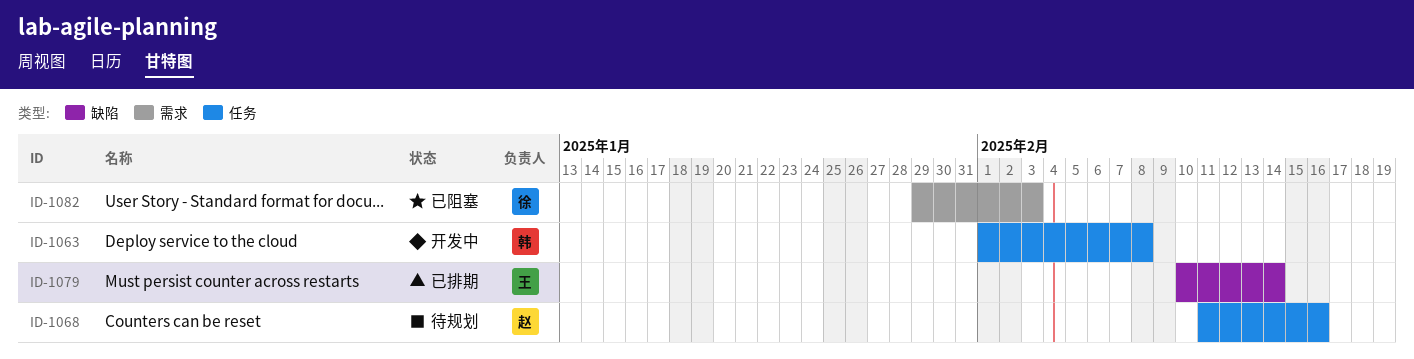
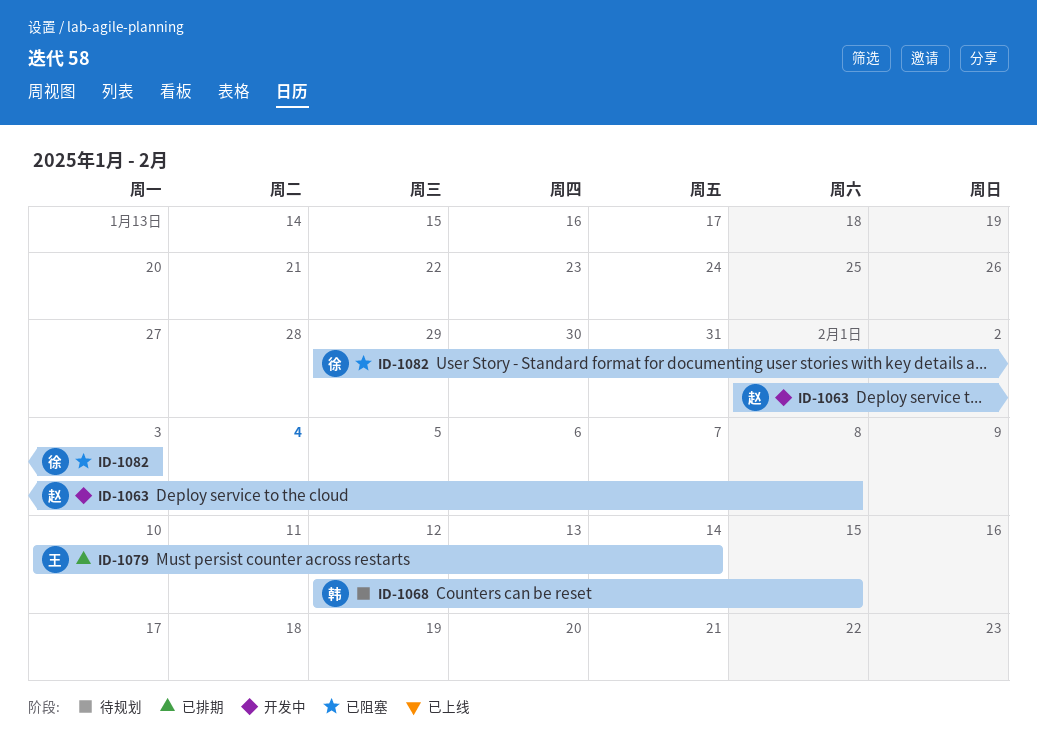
ID-1063, owner: 韩 -> 赵
ID-1068, owner: 赵 -> 韩
ID-1068, start: Feb 11 -> Feb 12
ID-1068, due: Feb 16 -> Feb 15

